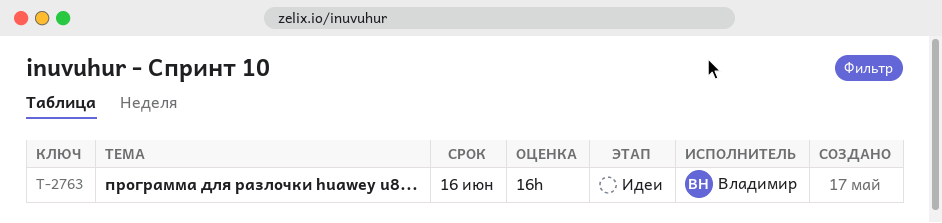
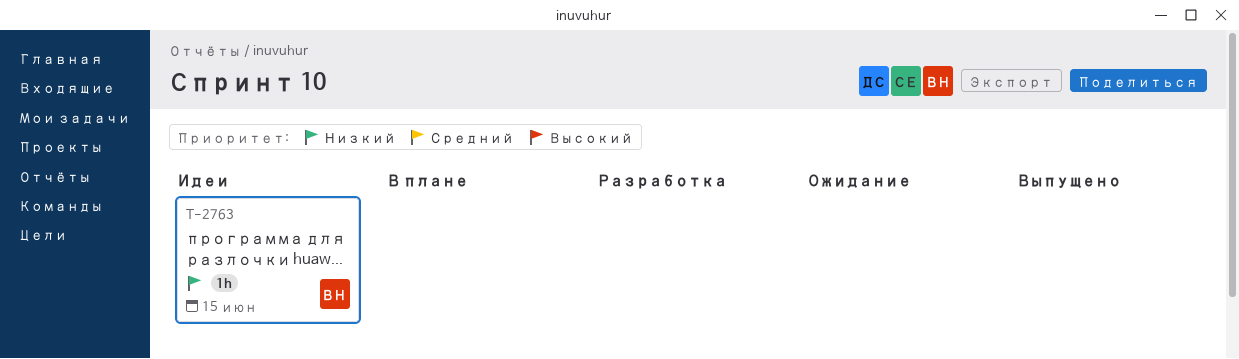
T-2763, estimate: 16h -> 1h
T-2763, due: Jun 16 -> Jun 15

